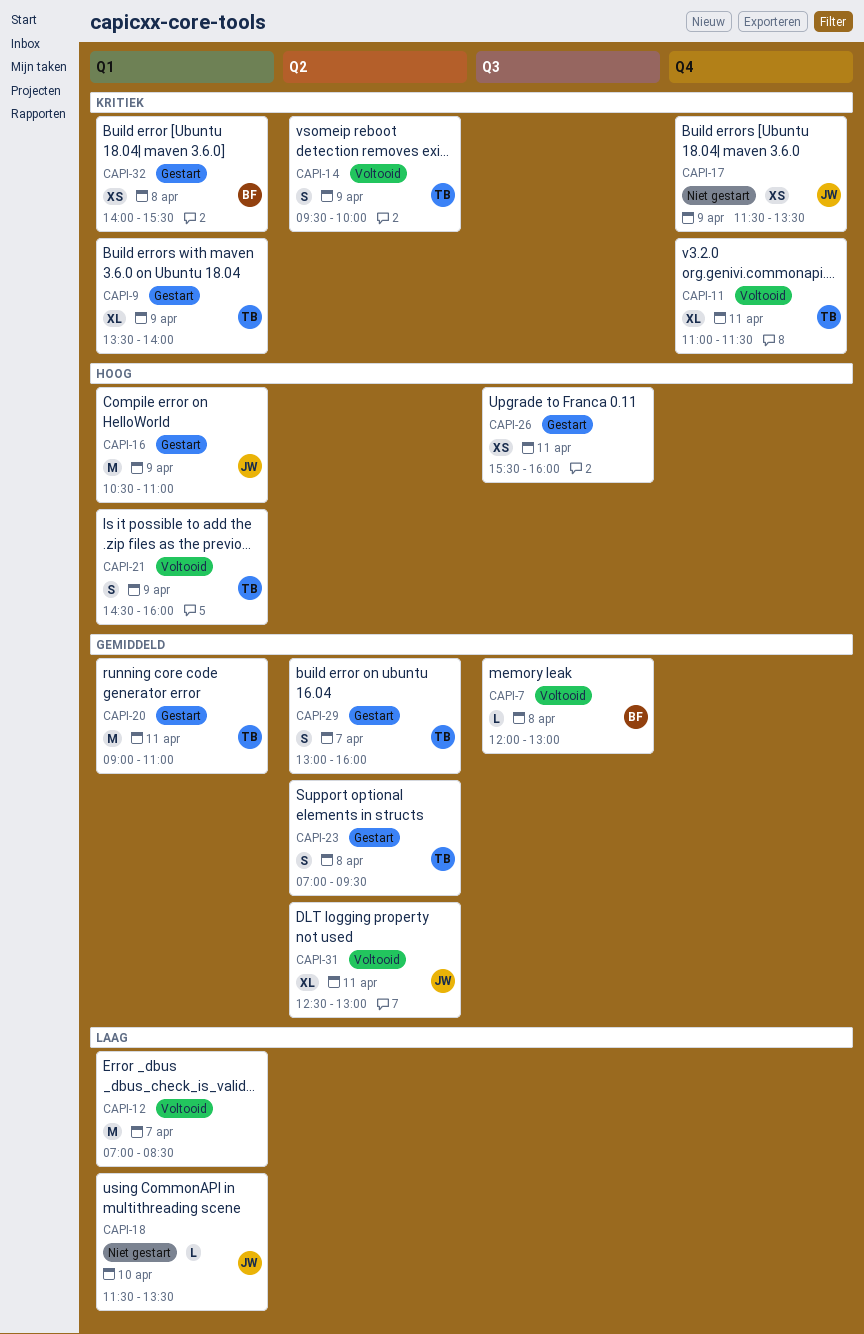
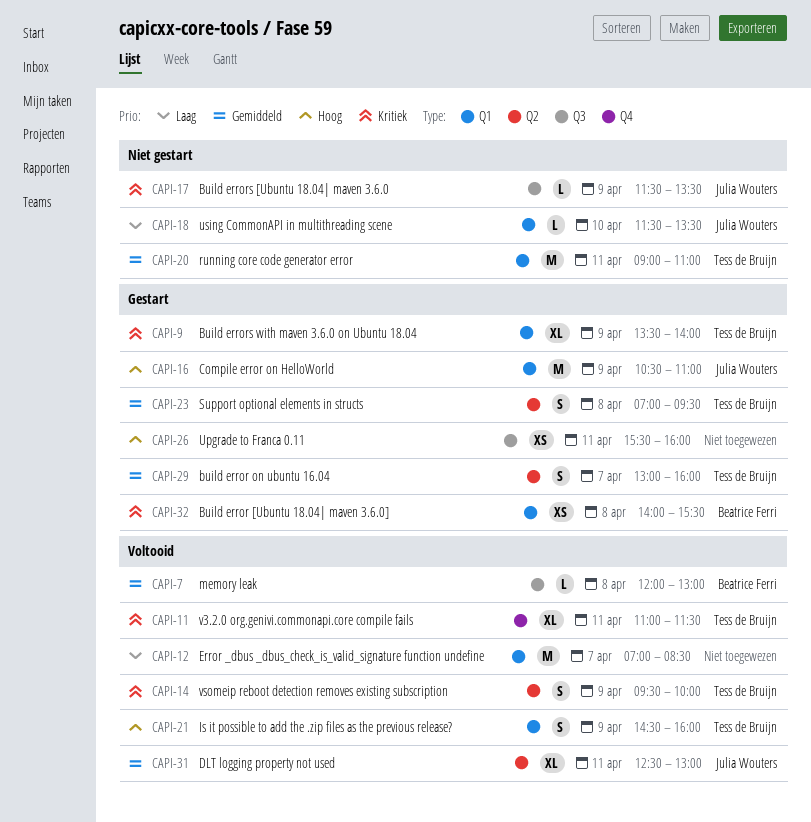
CAPI-17, label: Q4 -> Q3
CAPI-17, estimate: XS -> L
CAPI-20, status: Gestart -> Niet gestart

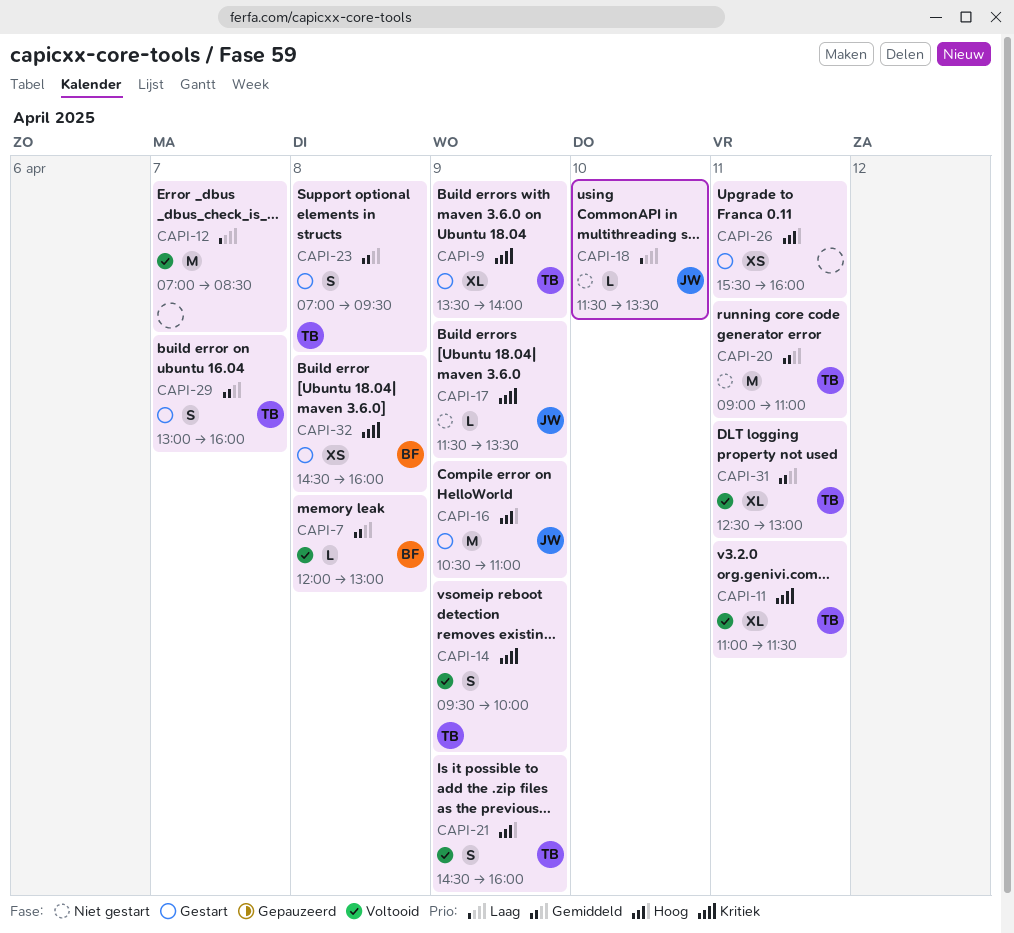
CAPI-31, owner: Julia Wouters -> Tess de Bruijn
CAPI-32, begins: 14:00 -> 14:30
CAPI-32, ends: 15:30 -> 16:00

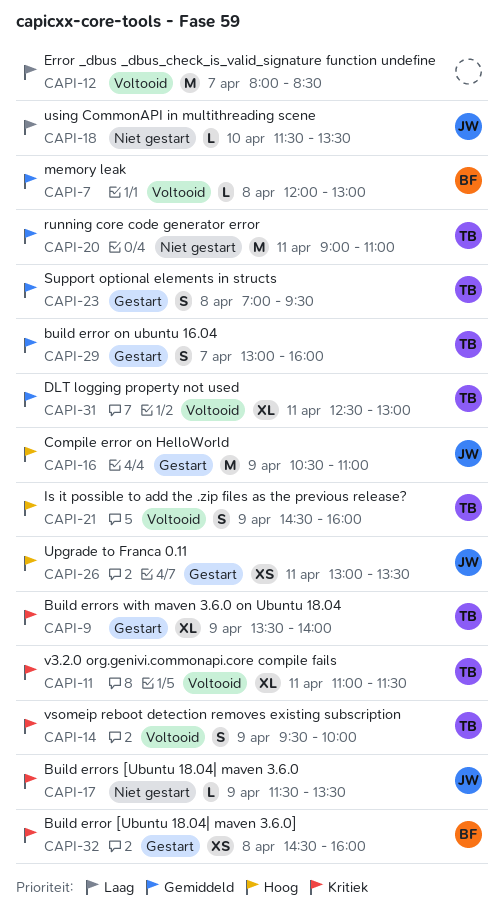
CAPI-12, begins: 07:00 -> 08:00
CAPI-26, owner: none -> JW
CAPI-26, begins: 15:30 -> 13:00
CAPI-26, ends: 16:00 -> 13:30

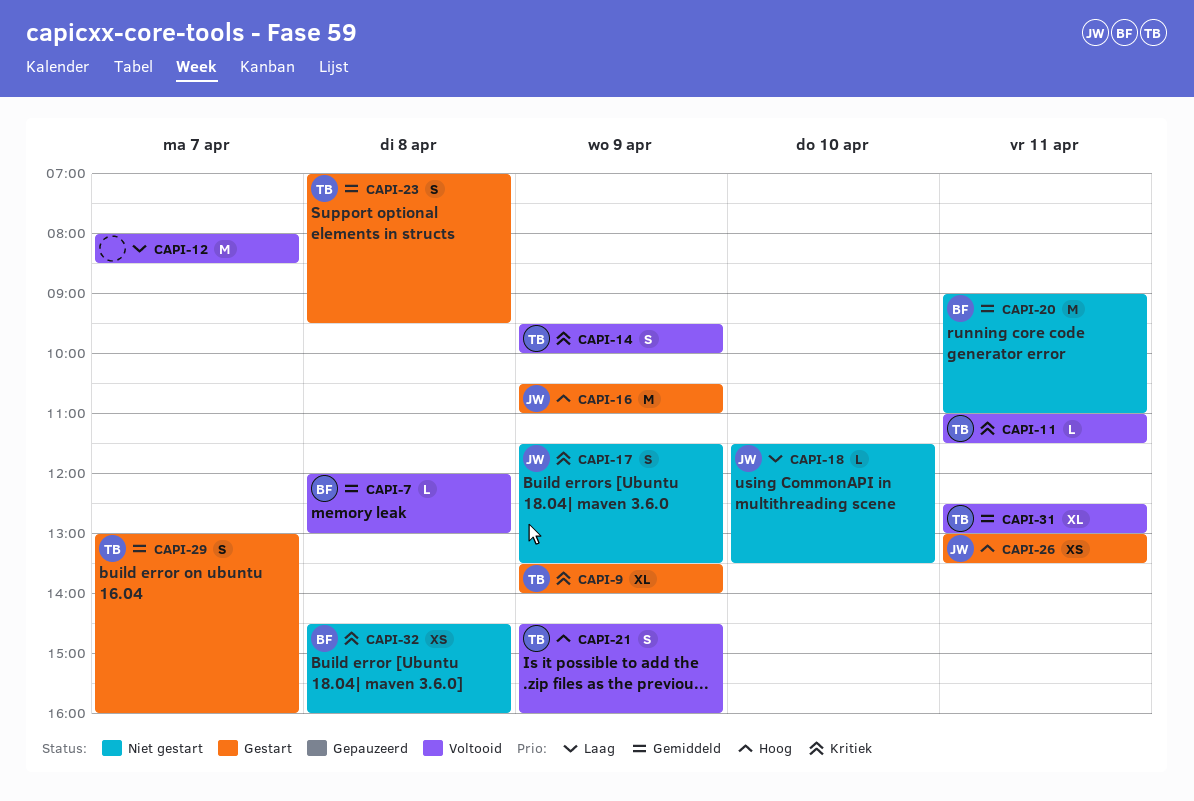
CAPI-11, estimate: XL -> L
CAPI-17, estimate: L -> S
CAPI-20, owner: TB -> BF
CAPI-32, status: Gestart -> Niet gestart

